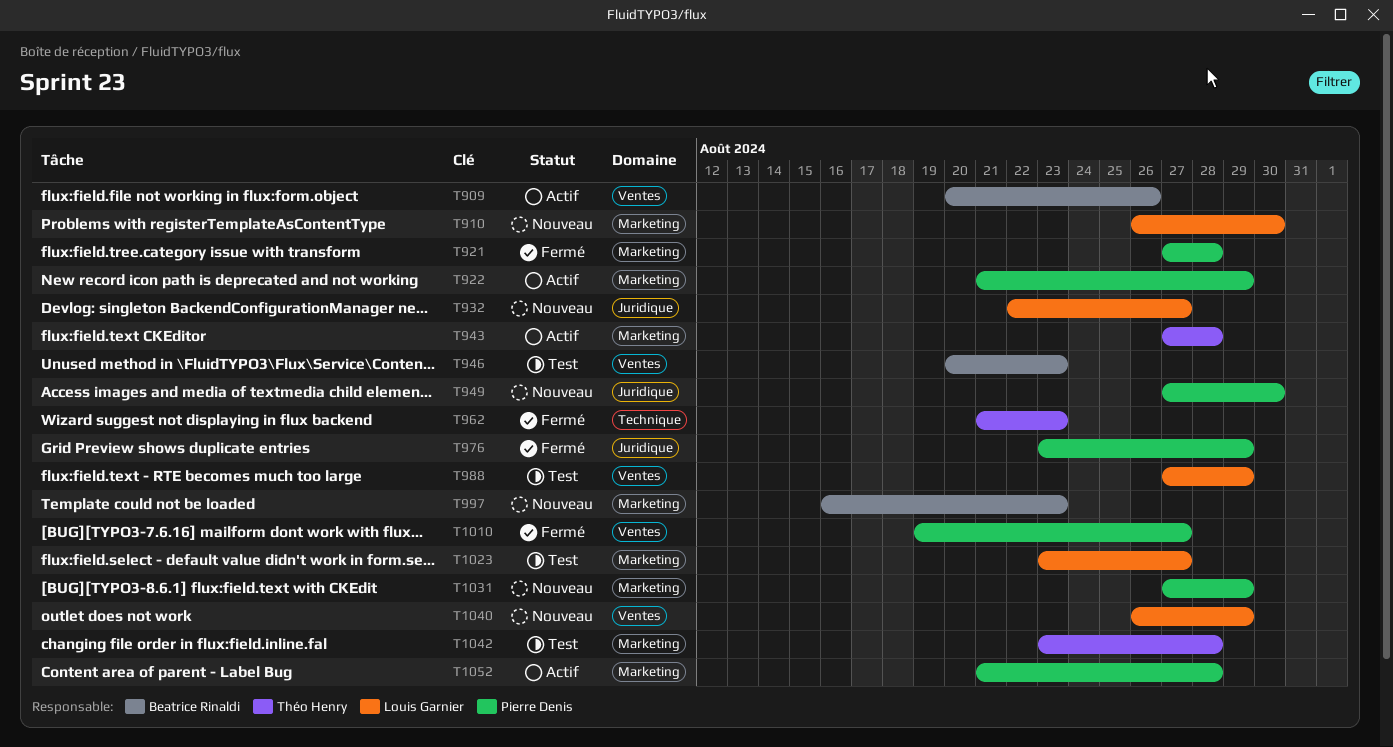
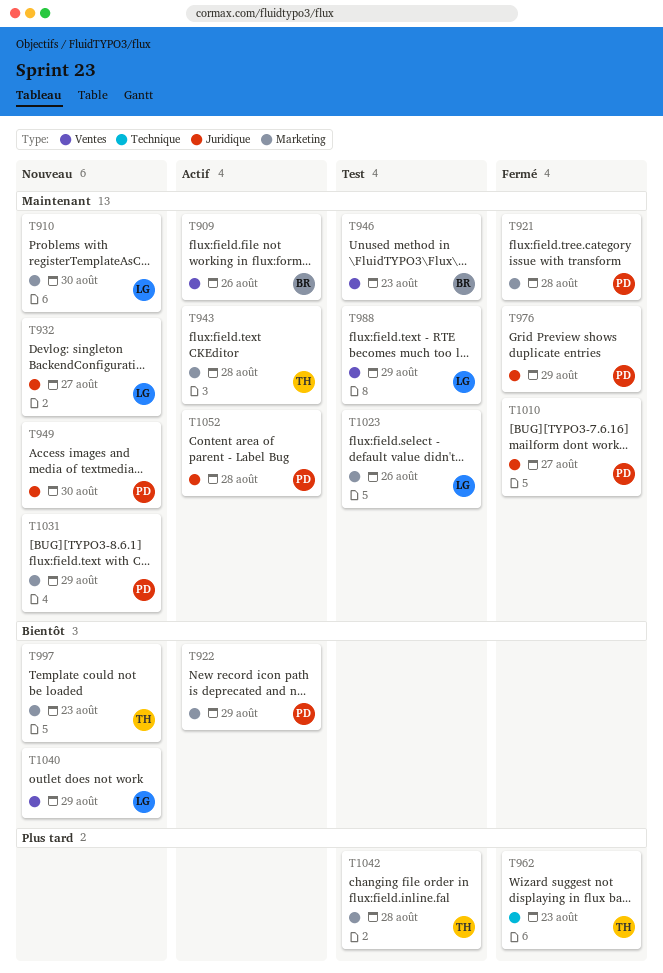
T997, owner: Beatrice Rinaldi -> Théo Henry
T1010, label: Ventes -> Juridique
T1023, due: Aug 27 -> Aug 26
T1052, label: Marketing -> Juridique

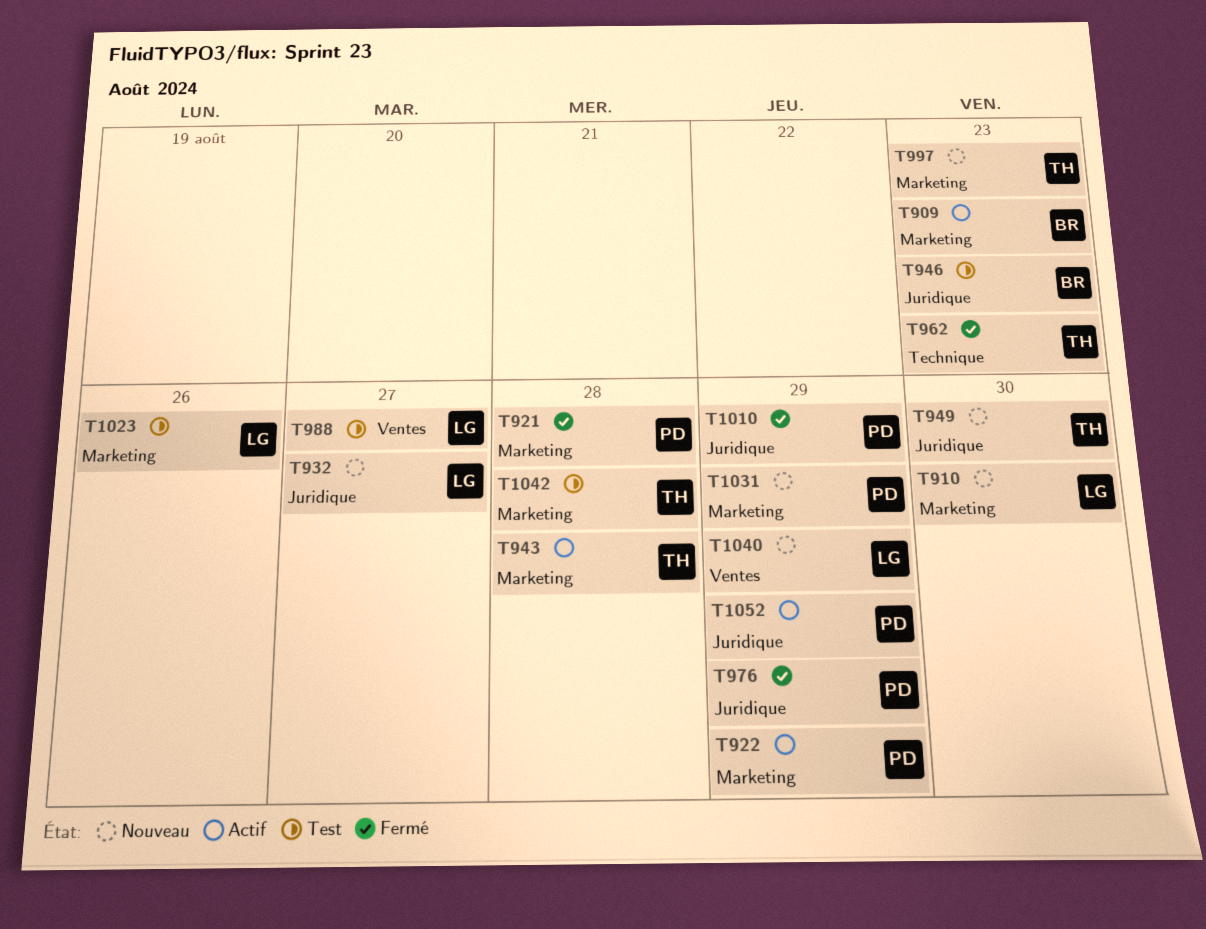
T909, label: Ventes -> Marketing
T909, due: Aug 26 -> Aug 23
T946, label: Ventes -> Juridique
T949, owner: PD -> TH
T988, due: Aug 29 -> Aug 27
T1010, due: Aug 27 -> Aug 29
T1052, due: Aug 28 -> Aug 29

